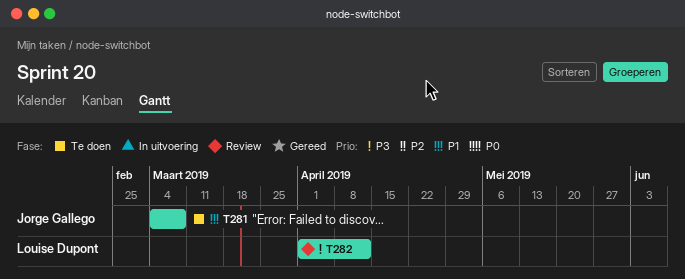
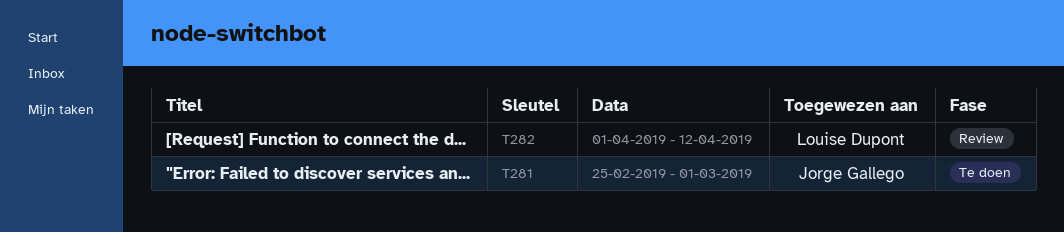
T281, start: Mar 4 -> Feb 25
T281, due: Mar 8 -> Mar 1

